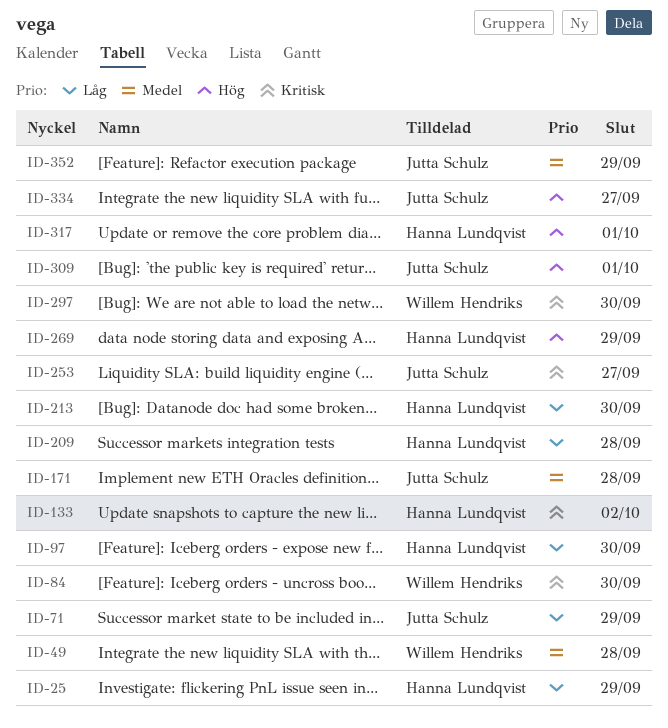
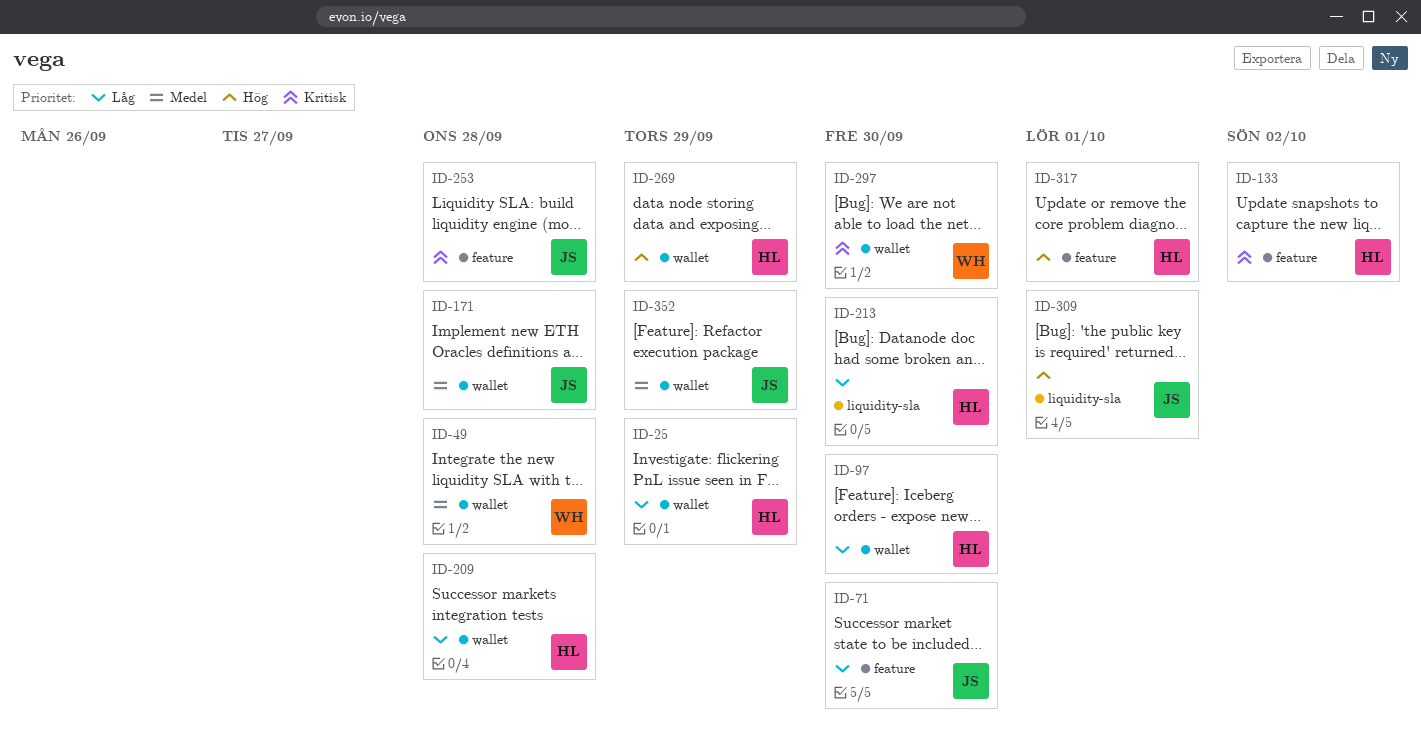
ID-71, due: Sep 29 -> Sep 30
ID-84: present -> none
ID-253, due: Sep 27 -> Sep 28
ID-334: present -> none

